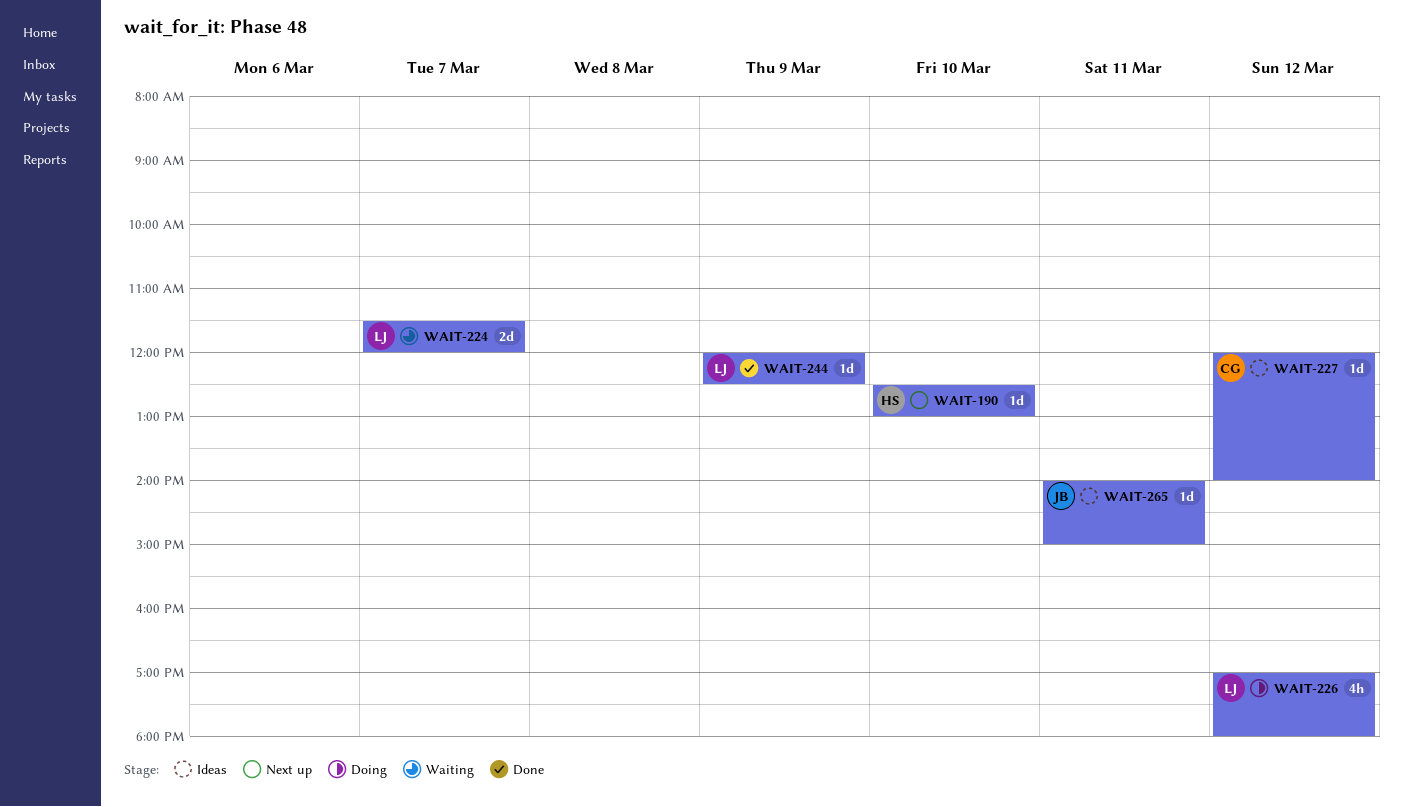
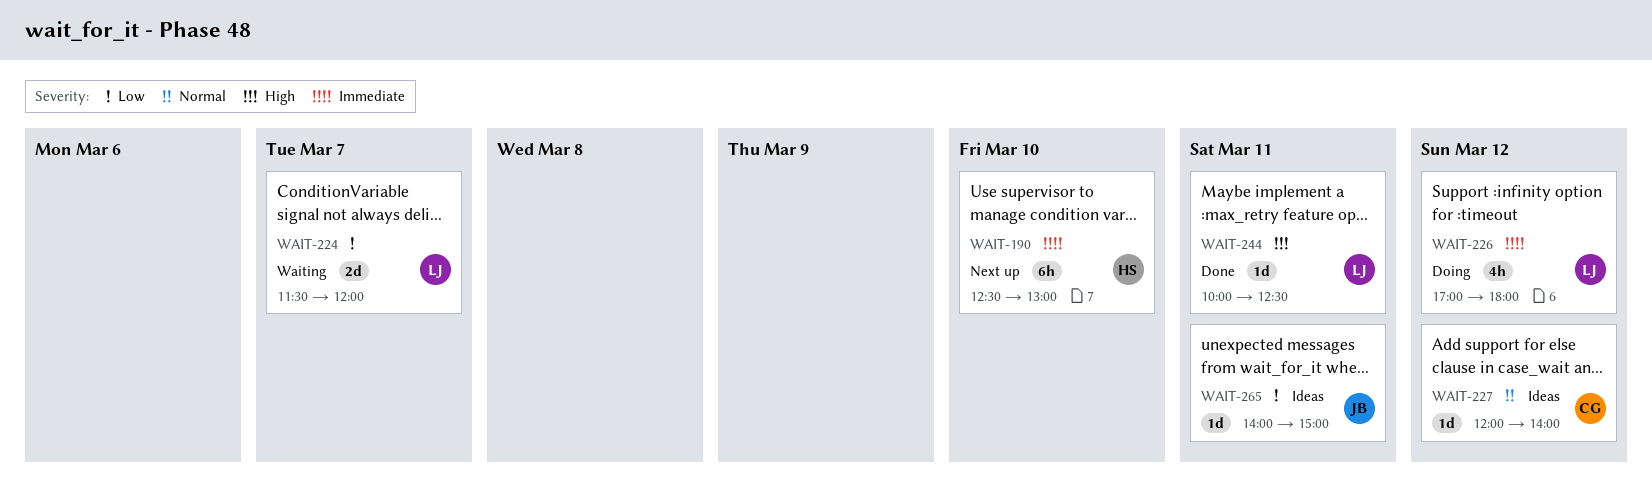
WAIT-190, estimate: 1d -> 6h
WAIT-244, day: Mar 9 -> Mar 11
WAIT-244, begins: 12:00 -> 10:00

